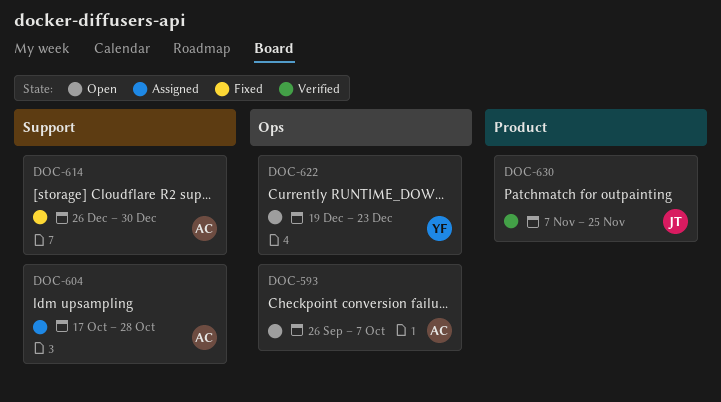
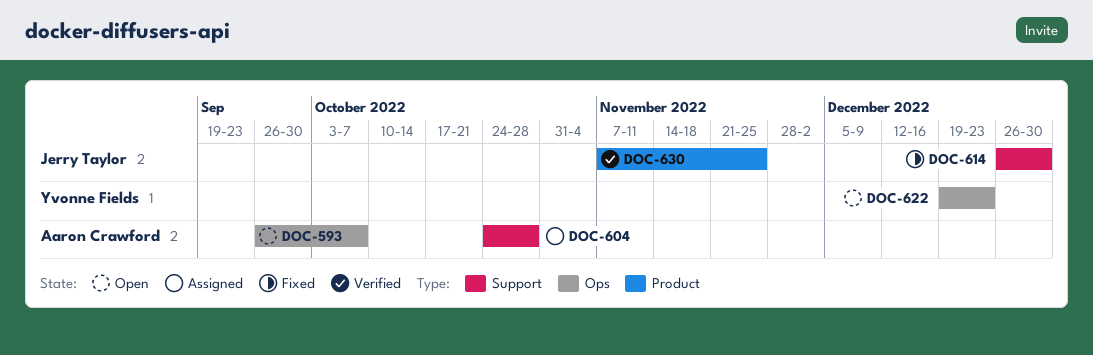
DOC-604, start: Oct 17 -> Oct 24
DOC-614, owner: Aaron Crawford -> Jerry Taylor

